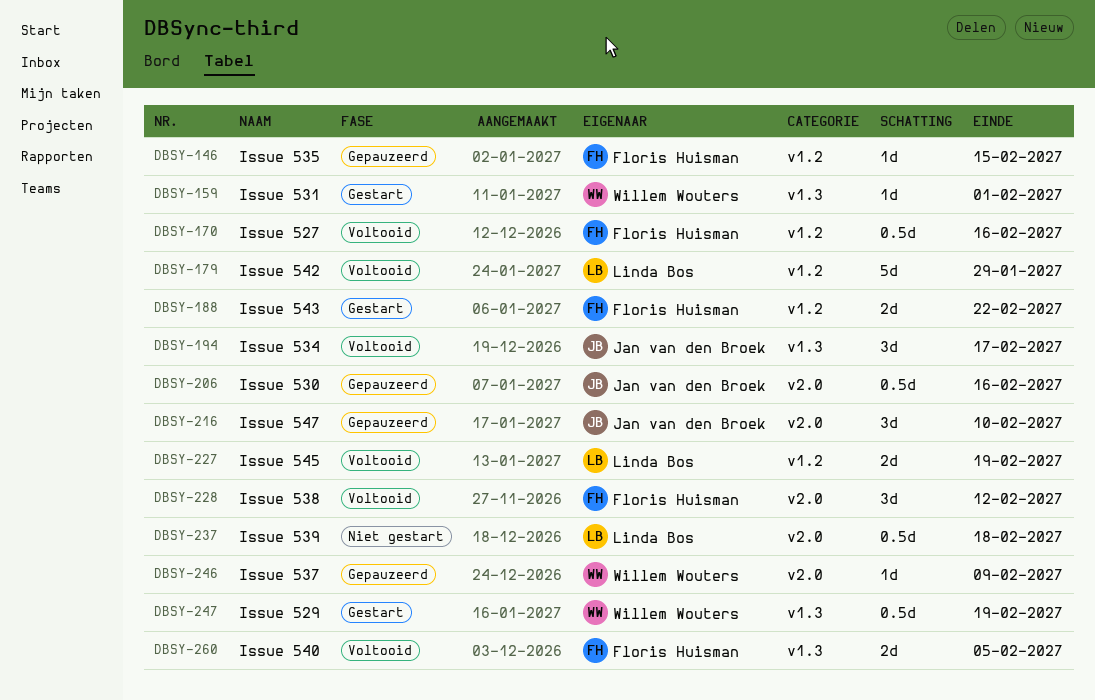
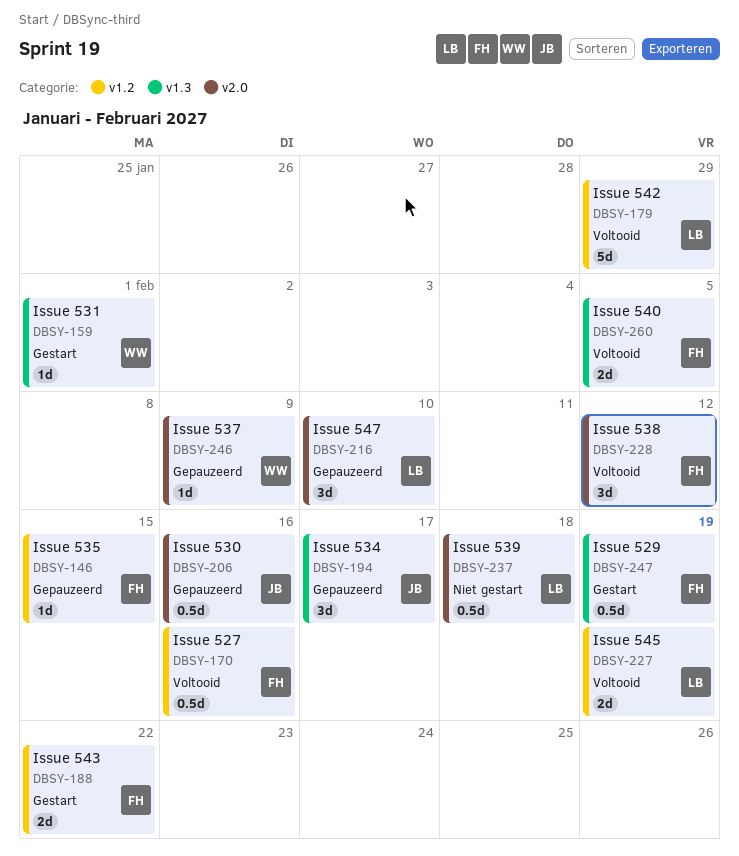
DBSY-194, status: Voltooid -> Gepauzeerd
DBSY-216, owner: Jan van den Broek -> Linda Bos
DBSY-247, owner: Willem Wouters -> Floris Huisman

